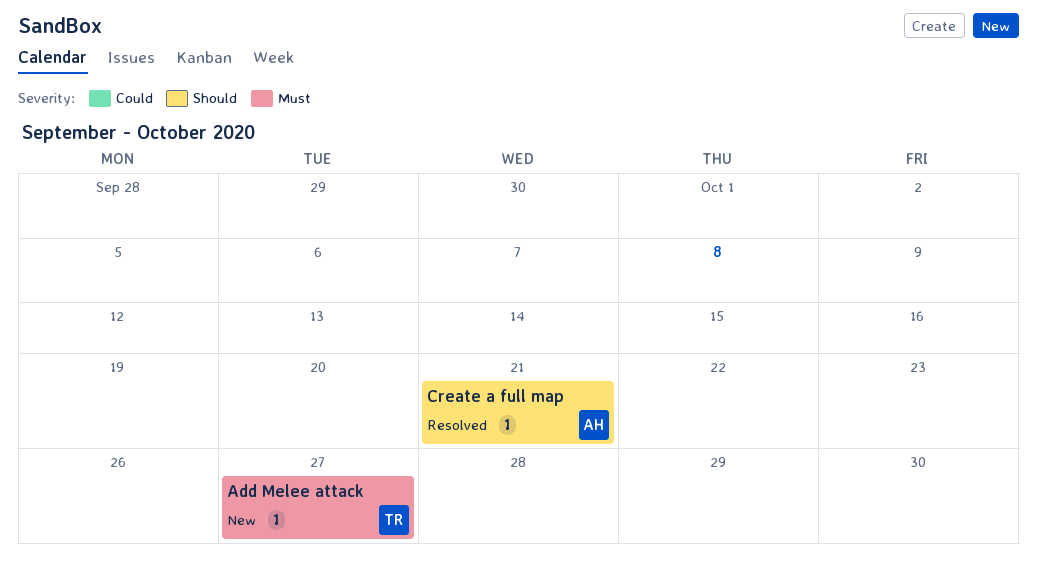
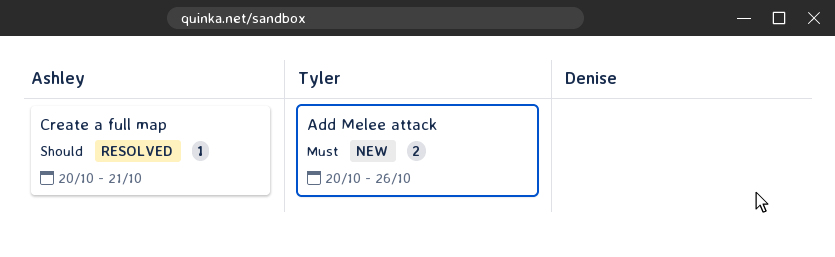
Add Melee attack, estimate: 1 -> 2
Add Melee attack, due: Oct 27 -> Oct 26

